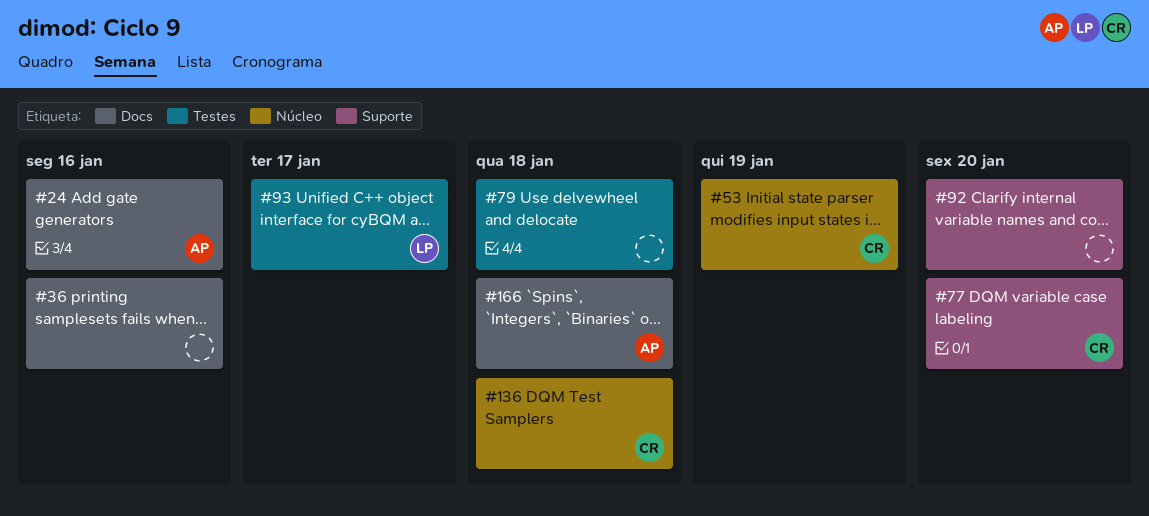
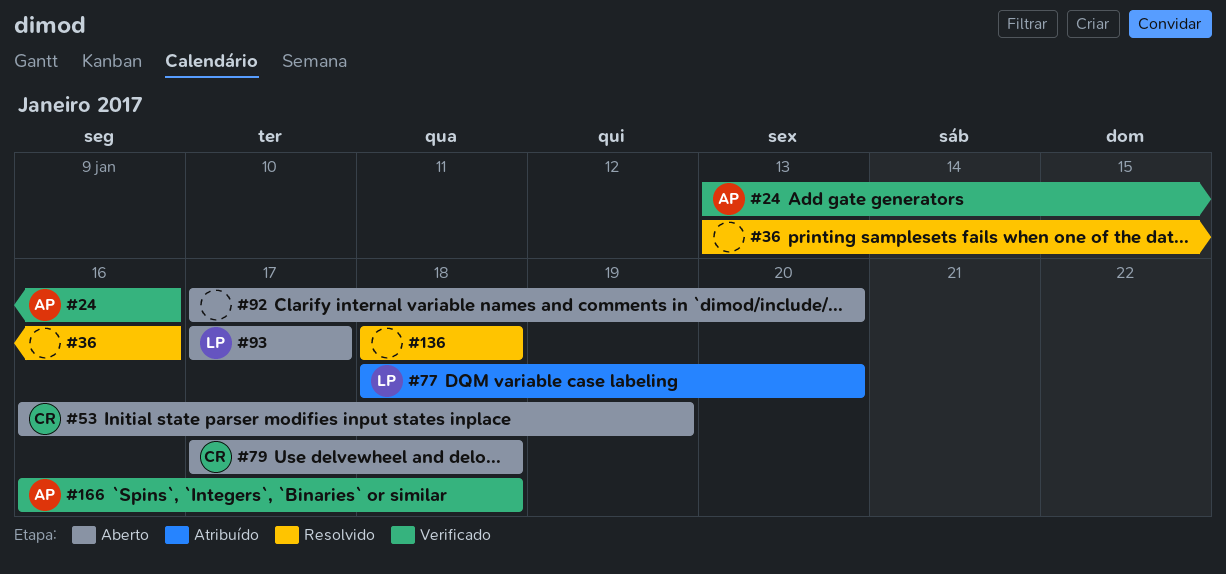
#77, owner: CR -> LP
#79, owner: none -> CR
#136, owner: CR -> none

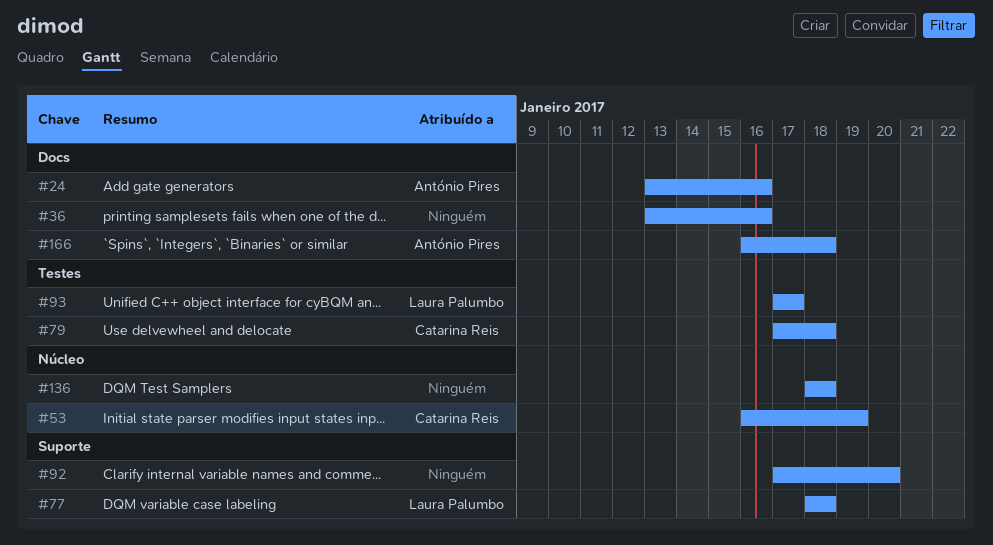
#77, due: Jan 20 -> Jan 18

